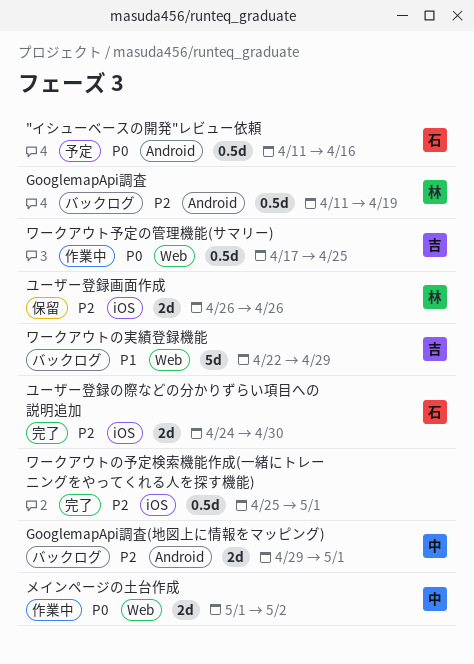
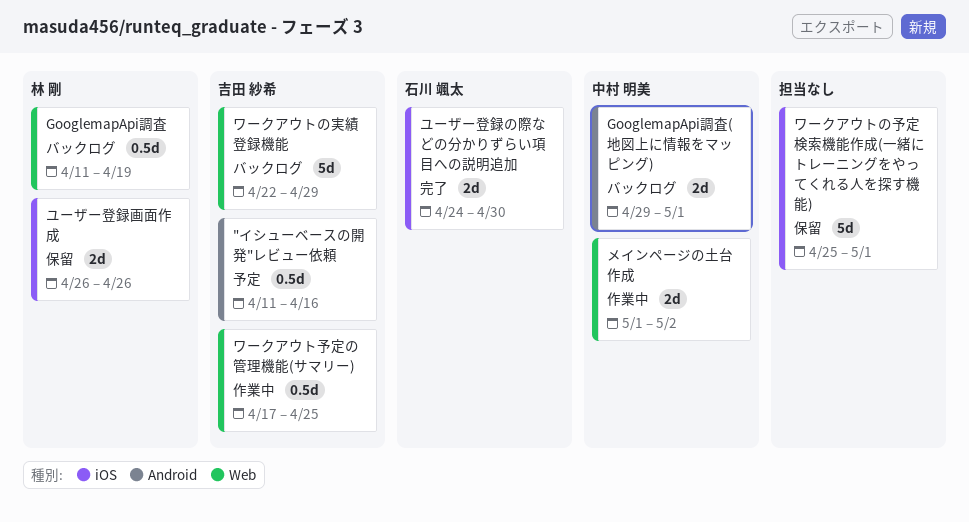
"イシューベースの開発"レビュー依頼, owner: 石川 颯太 -> 吉田 紗希
GooglemapApi調査, label: Android -> Web
ワークアウトの予定検索機能作成(一緒にトレーニングをやってくれる人を探す機能), status: 完了 -> 保留
ワークアウトの予定検索機能作成(一緒にトレーニングをやってくれる人を探す機能), estimate: 0.5d -> 5d

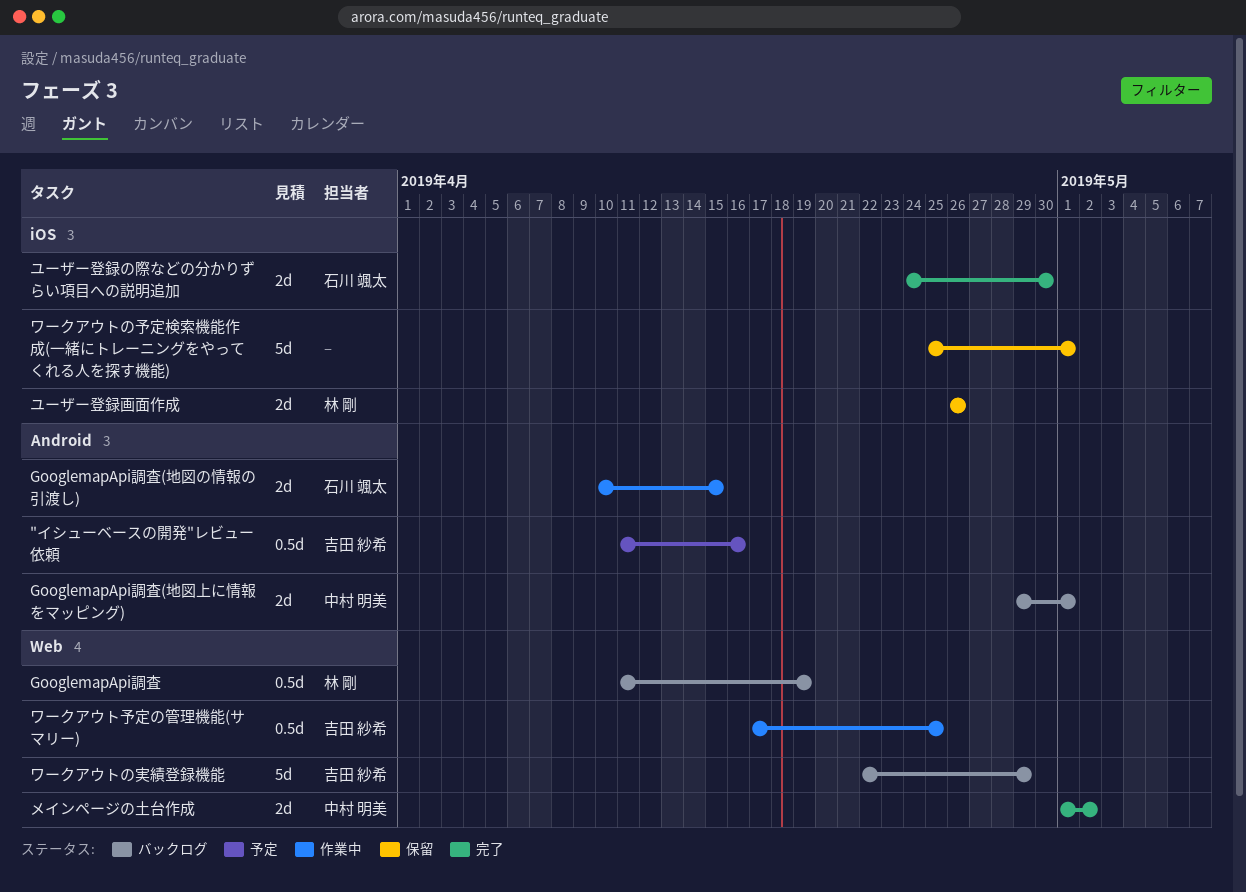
GooglemapApi調査(地図の情報の引渡し): none -> present
メインページの土台作成, status: 作業中 -> 完了

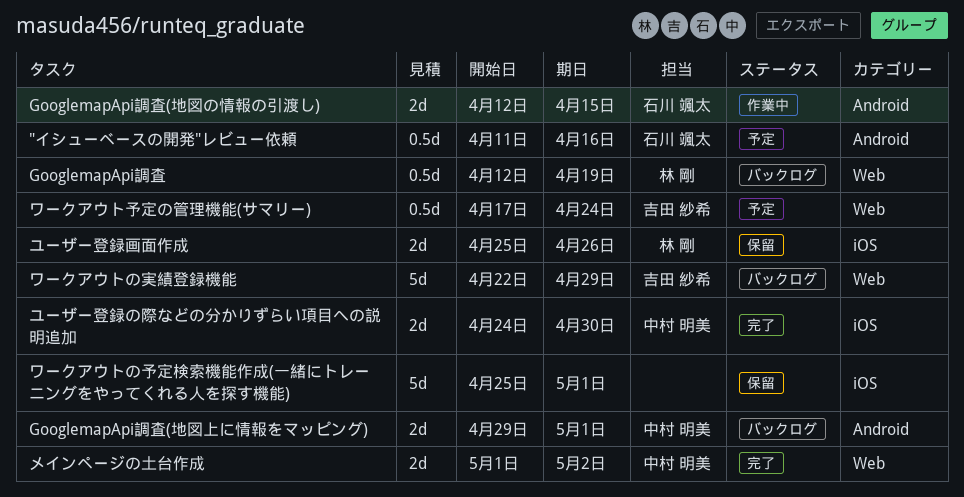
"イシューベースの開発"レビュー依頼, owner: 吉田 紗希 -> 石川 颯太
GooglemapApi調査, start: Apr 11 -> Apr 12
GooglemapApi調査(地図の情報の引渡し), start: Apr 10 -> Apr 12
ユーザー登録の際などの分かりずらい項目への説明追加, owner: 石川 颯太 -> 中村 明美
ユーザー登録画面作成, start: Apr 26 -> Apr 25
ワークアウト予定の管理機能(サマリー), status: 作業中 -> 予定
ワークアウト予定の管理機能(サマリー), due: Apr 25 -> Apr 24

